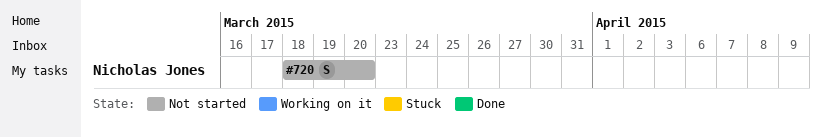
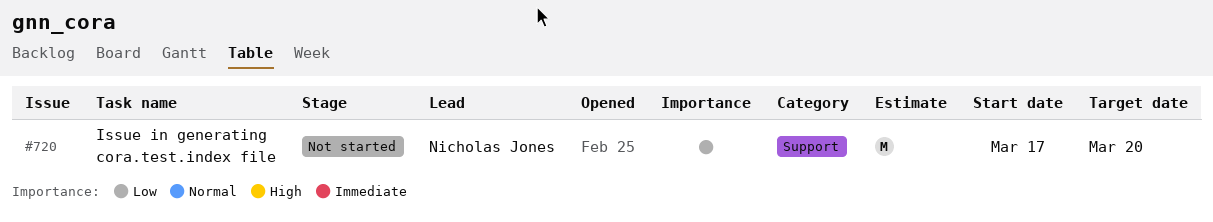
#720, estimate: S -> M
#720, start: Mar 18 -> Mar 17

